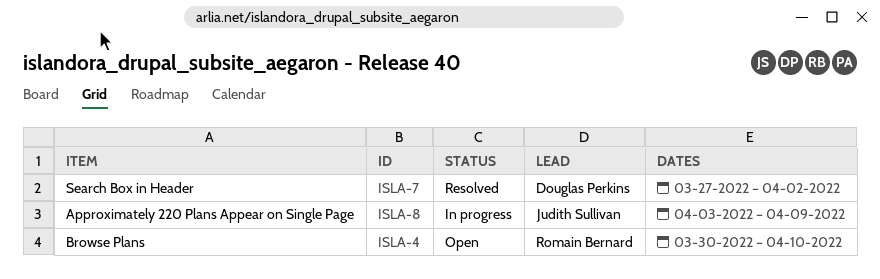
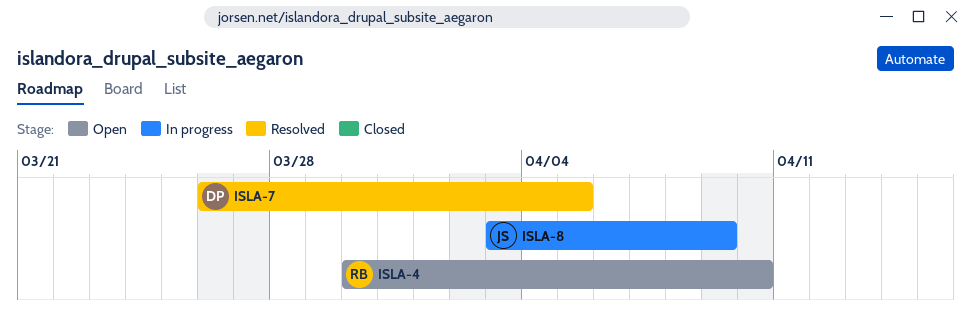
ISLA-7, start: Mar 27 -> Mar 26
ISLA-7, due: Apr 2 -> Apr 5

